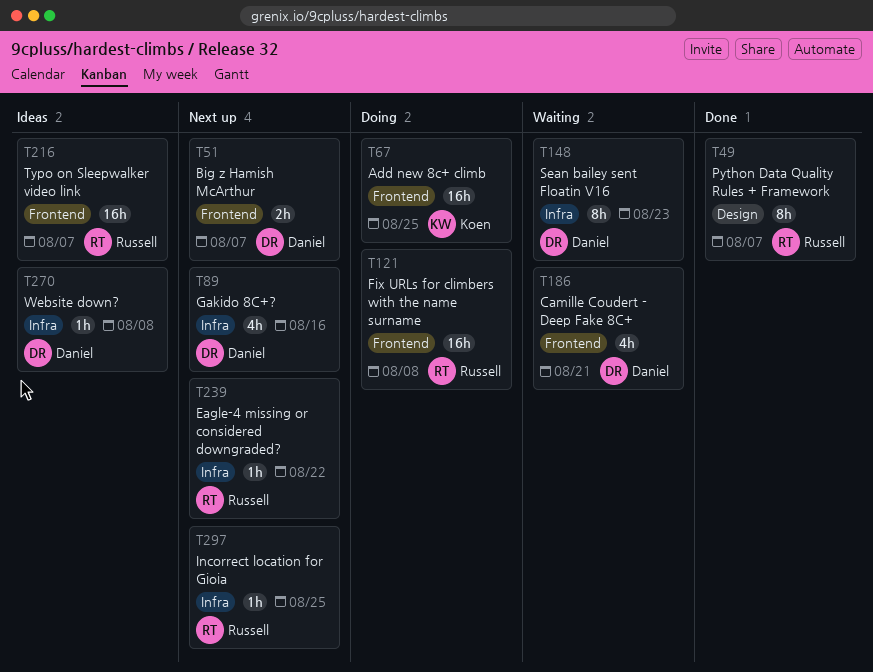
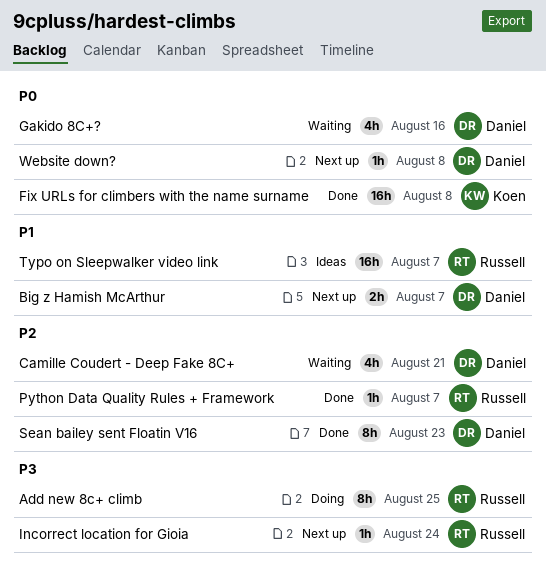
Add new 8c+ climb, owner: Koen -> Russell
Add new 8c+ climb, estimate: 16h -> 8h
Eagle-4 missing or considered downgraded?: present -> none
Fix URLs for climbers with the name surname, status: Doing -> Done
Fix URLs for climbers with the name surname, owner: Russell -> Koen
Gakido 8C+?, status: Next up -> Waiting
Incorrect location for Gioia, due: Aug 25 -> Aug 24
Python Data Quality Rules + Framework, estimate: 8h -> 1h
Sean bailey sent Floatin V16, status: Waiting -> Done
Website down?, status: Ideas -> Next up

